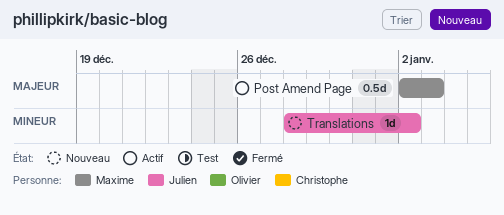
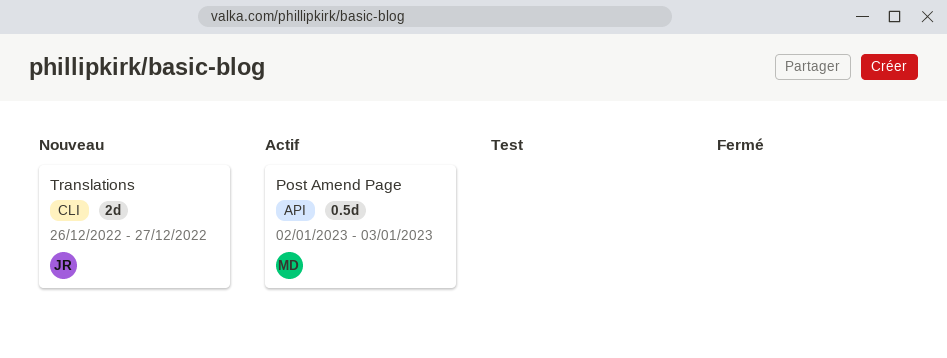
Translations, estimate: 1d -> 2d
Translations, start: Dec 28 -> Dec 26
Translations, due: Jan 2 -> Dec 27

